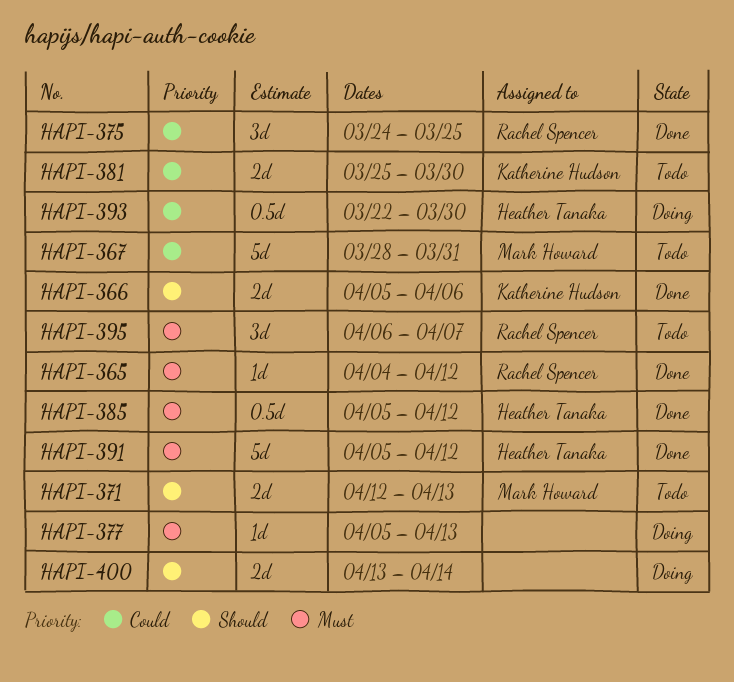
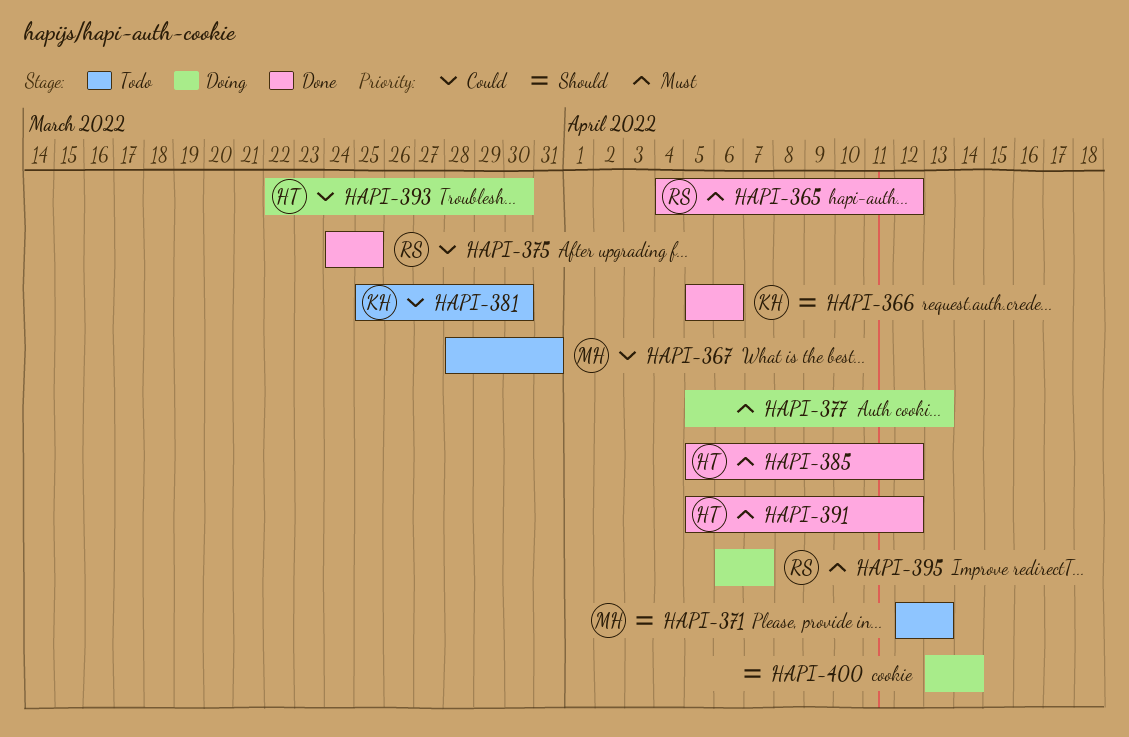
HAPI-395, status: Todo -> Doing

